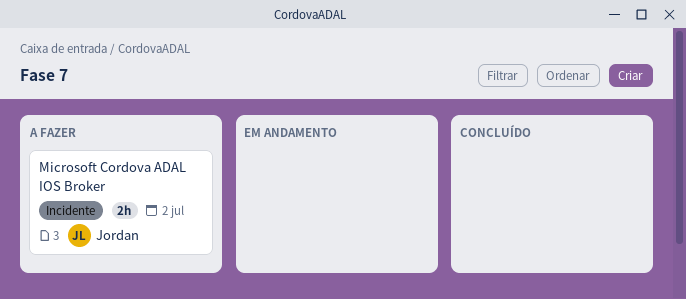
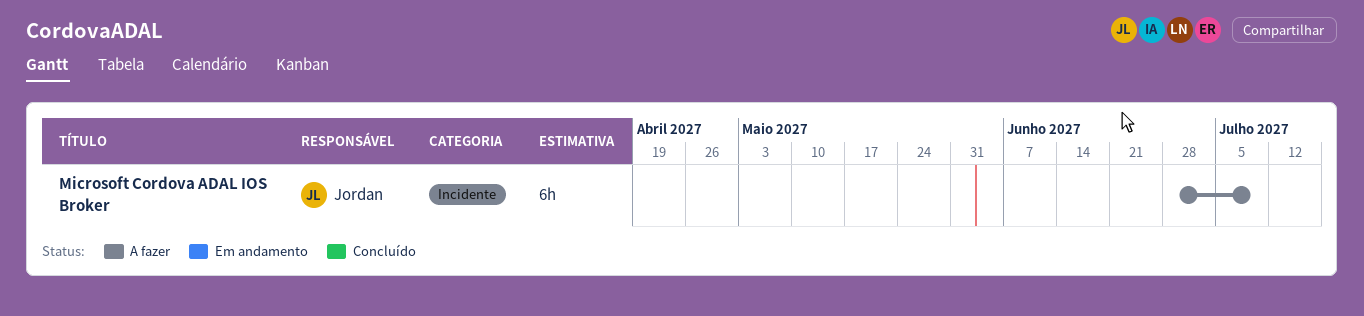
Microsoft Cordova ADAL IOS Broker, estimate: 2h -> 6h
Microsoft Cordova ADAL IOS Broker, due: Jul 2 -> Jul 9

